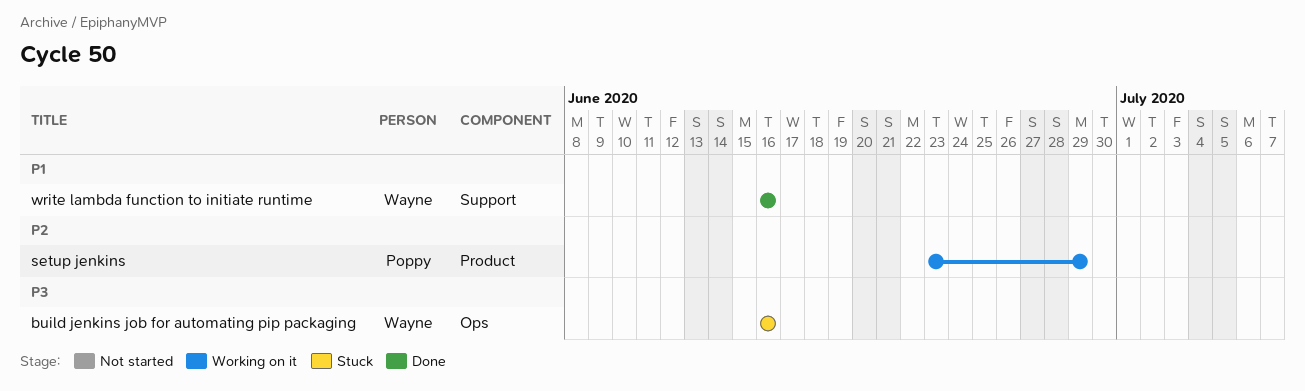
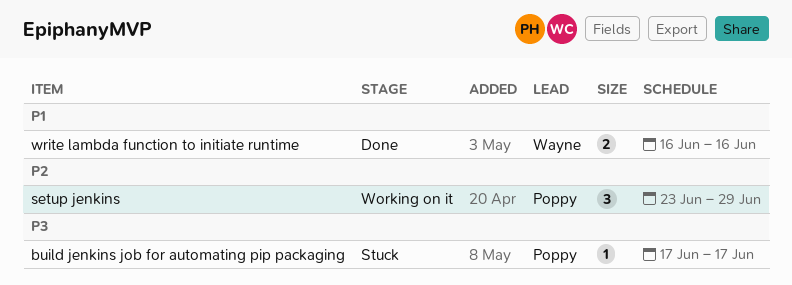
build jenkins job for automating pip packaging, owner: Wayne -> Poppy
build jenkins job for automating pip packaging, start: Jun 16 -> Jun 17
build jenkins job for automating pip packaging, due: Jun 16 -> Jun 17

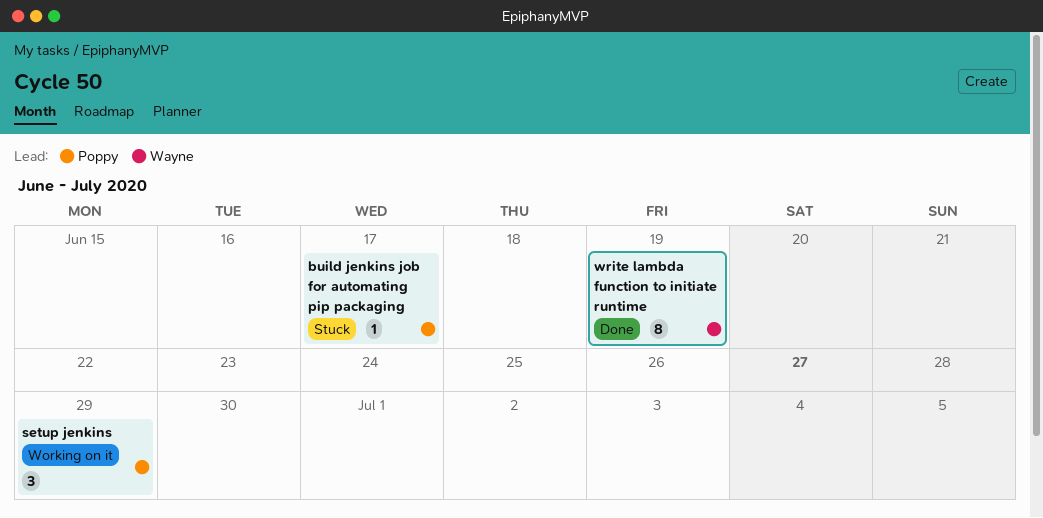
write lambda function to initiate runtime, estimate: 2 -> 8
write lambda function to initiate runtime, due: Jun 16 -> Jun 19

